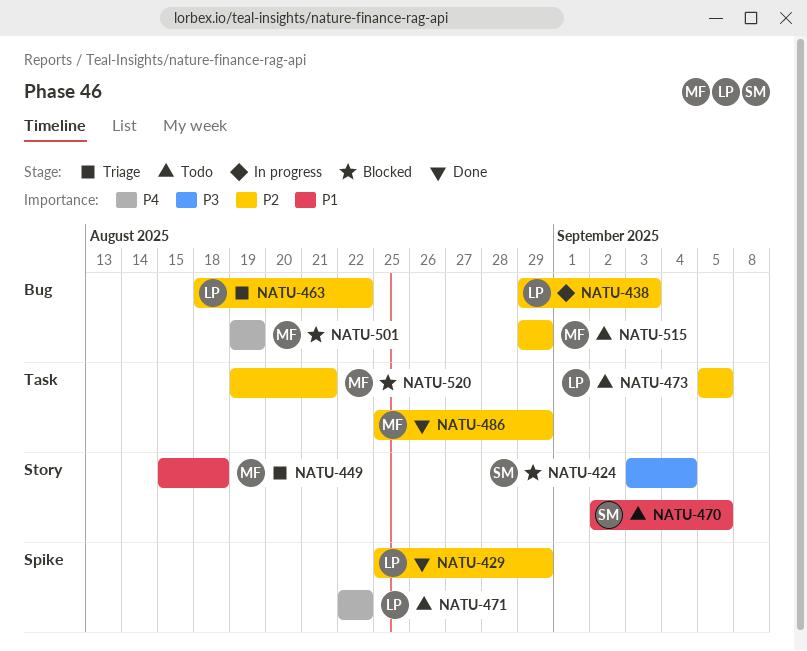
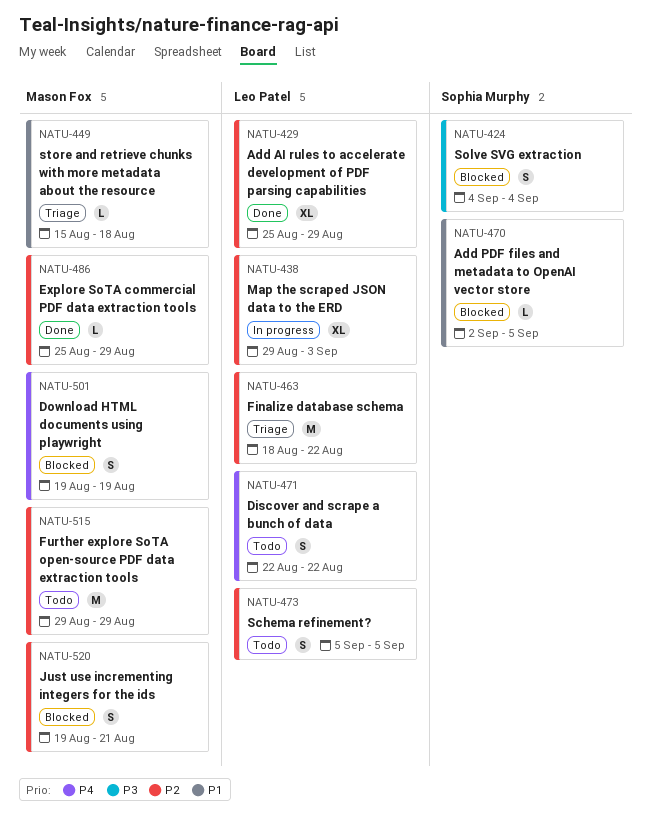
NATU-424, start: Sep 3 -> Sep 4
NATU-470, status: Todo -> Blocked

